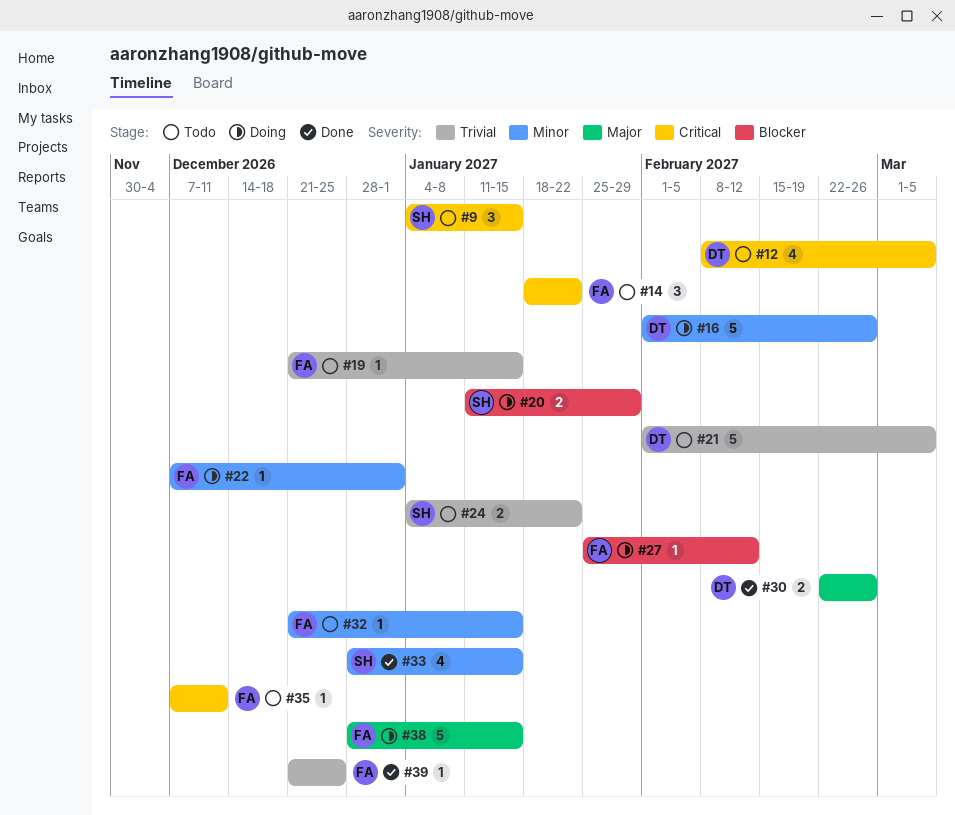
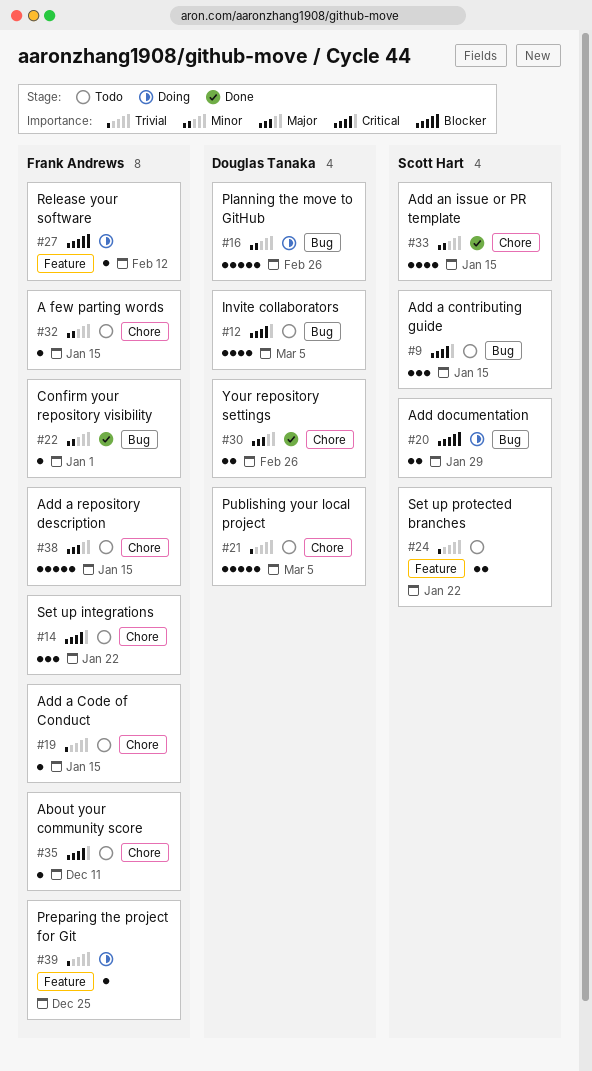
#22, status: Doing -> Done
#38, status: Doing -> Todo
#39, status: Done -> Doing

